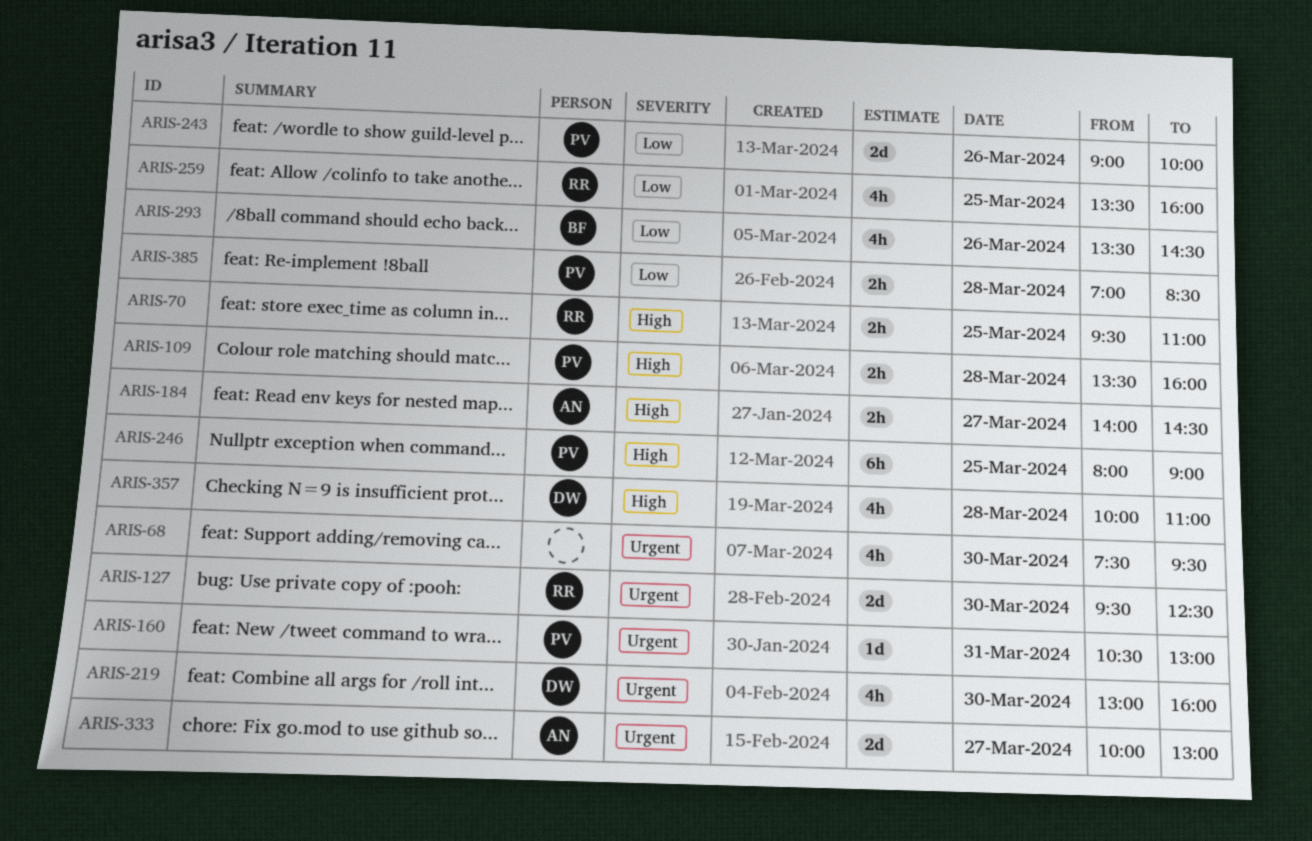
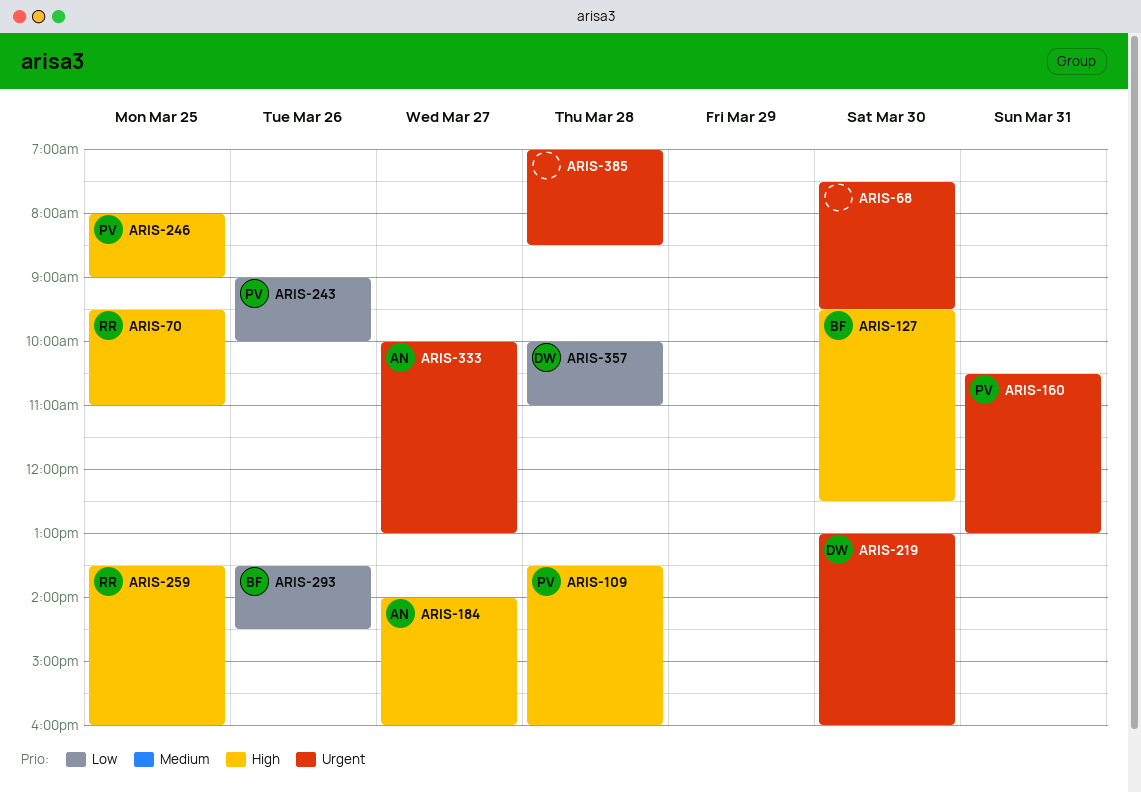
ARIS-127, owner: RR -> BF
ARIS-127, priority: Urgent -> High
ARIS-184, ends: 14:30 -> 16:00
ARIS-259, priority: Low -> High
ARIS-357, priority: High -> Low
ARIS-385, owner: PV -> none
ARIS-385, priority: Low -> Urgent

